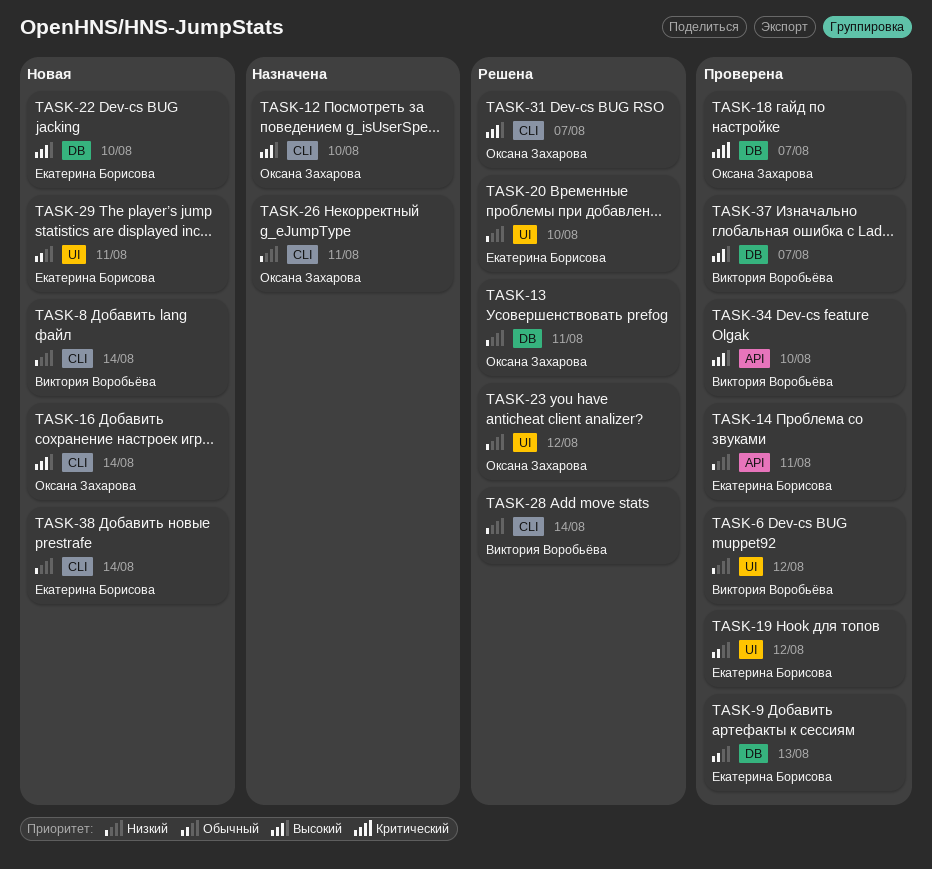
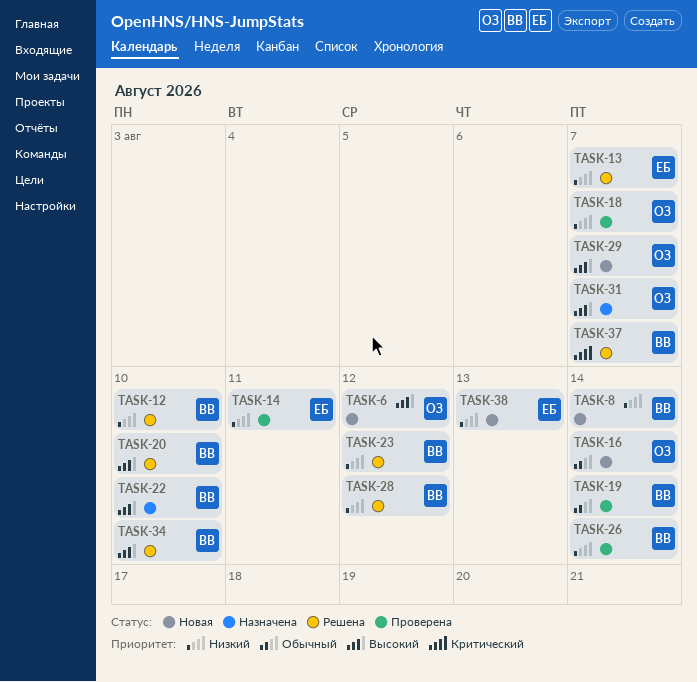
TASK-6, status: Проверена -> Новая
TASK-6, owner: Виктория Воробьёва -> Оксана Захарова
TASK-6, priority: Низкий -> Высокий
TASK-9: present -> none
TASK-12, status: Назначена -> Решена
TASK-12, owner: Оксана Захарова -> Виктория Воробьёва
TASK-12, priority: Высокий -> Низкий
TASK-13, owner: Оксана Захарова -> Екатерина Борисова
TASK-13, due: Aug 11 -> Aug 7
TASK-16, priority: Высокий -> Обычный
TASK-18, priority: Критический -> Низкий
TASK-19, owner: Екатерина Борисова -> Виктория Воробьёва
TASK-19, due: Aug 12 -> Aug 14
TASK-20, owner: Екатерина Борисова -> Виктория Воробьёва
TASK-20, priority: Низкий -> Высокий
TASK-22, status: Новая -> Назначена
TASK-22, owner: Екатерина Борисова -> Виктория Воробьёва
TASK-23, owner: Оксана Захарова -> Виктория Воробьёва
TASK-26, status: Назначена -> Проверена
TASK-26, owner: Оксана Захарова -> Виктория Воробьёва
TASK-26, due: Aug 11 -> Aug 14
TASK-28, due: Aug 14 -> Aug 12
TASK-29, owner: Екатерина Борисова -> Оксана Захарова
TASK-29, priority: Обычный -> Высокий
TASK-29, due: Aug 11 -> Aug 7
TASK-31, status: Решена -> Назначена
TASK-34, status: Проверена -> Решена
TASK-37, status: Проверена -> Решена
TASK-37, priority: Высокий -> Критический
TASK-38, due: Aug 14 -> Aug 13

